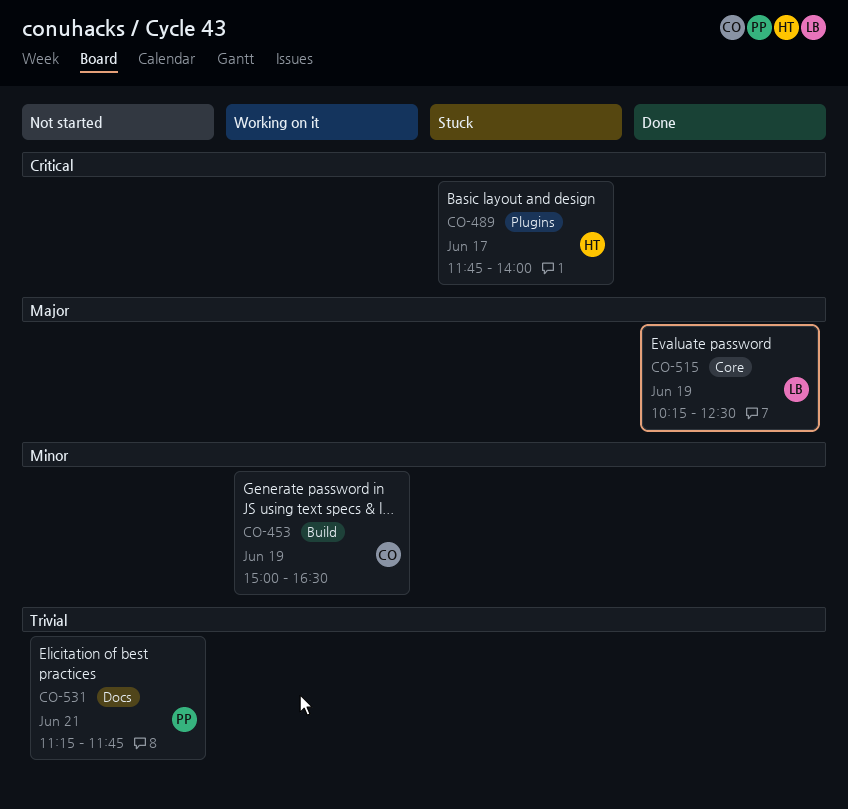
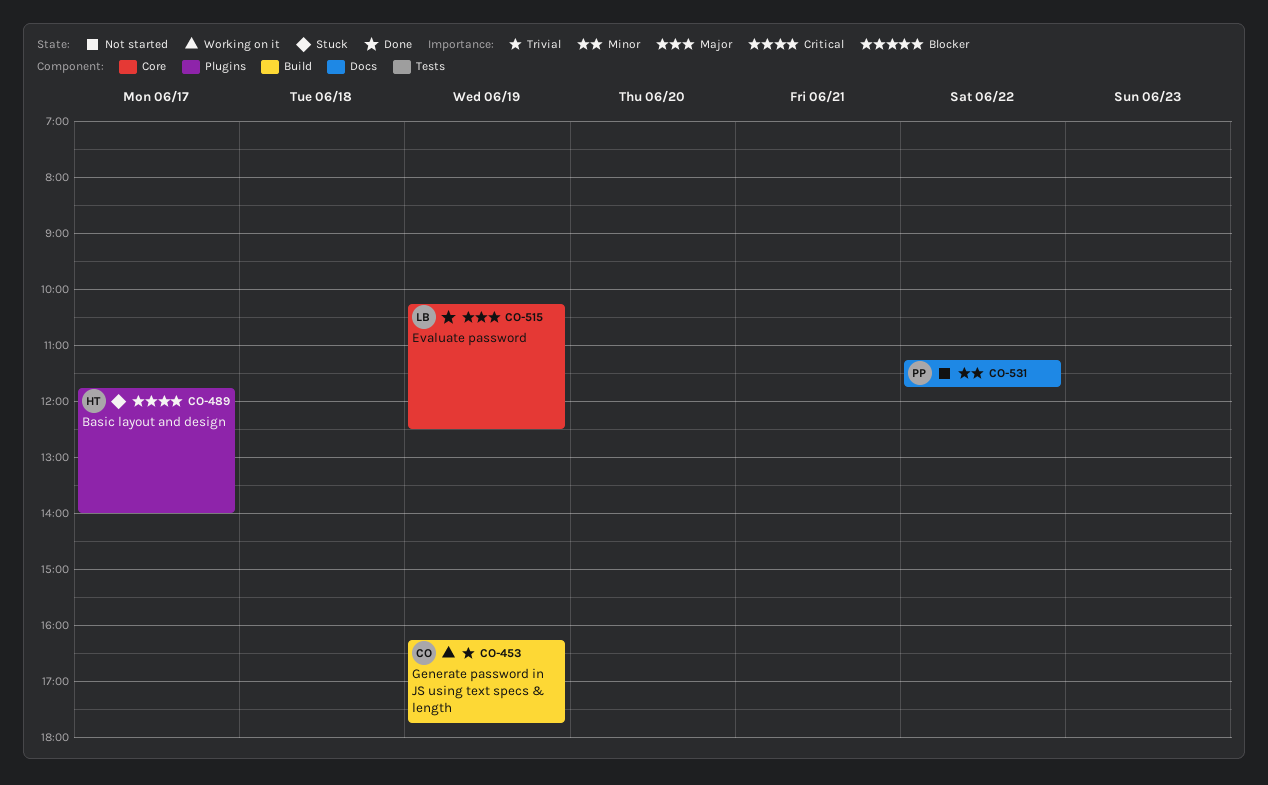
CO-453, priority: Minor -> Trivial
CO-453, begins: 15:00 -> 16:15
CO-453, ends: 16:30 -> 17:45
CO-531, priority: Trivial -> Minor
CO-531, day: Jun 21 -> Jun 22

